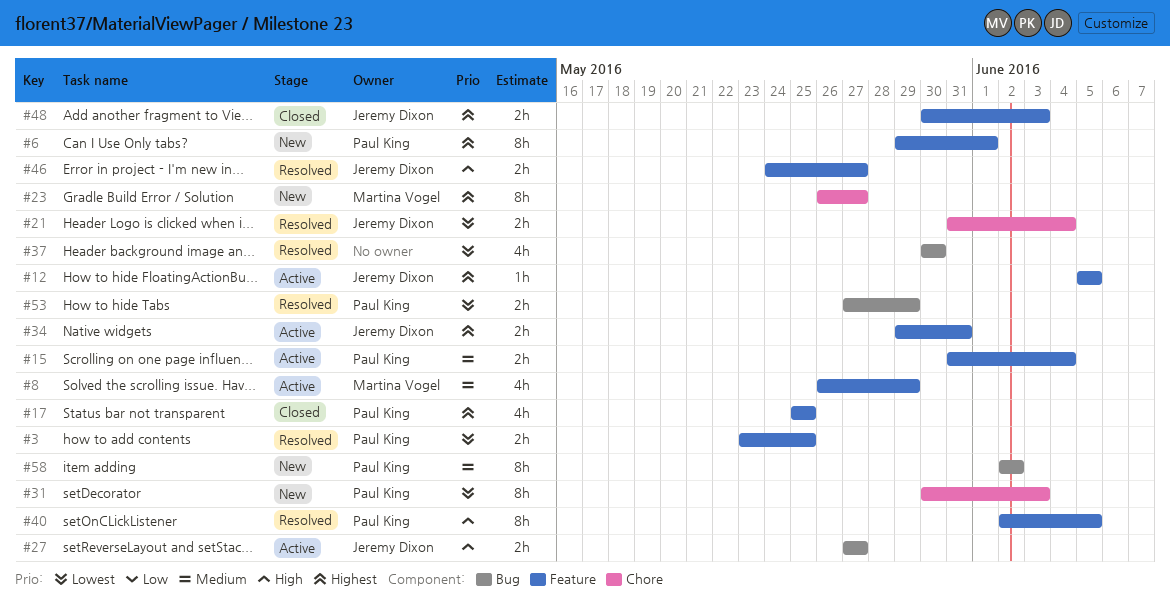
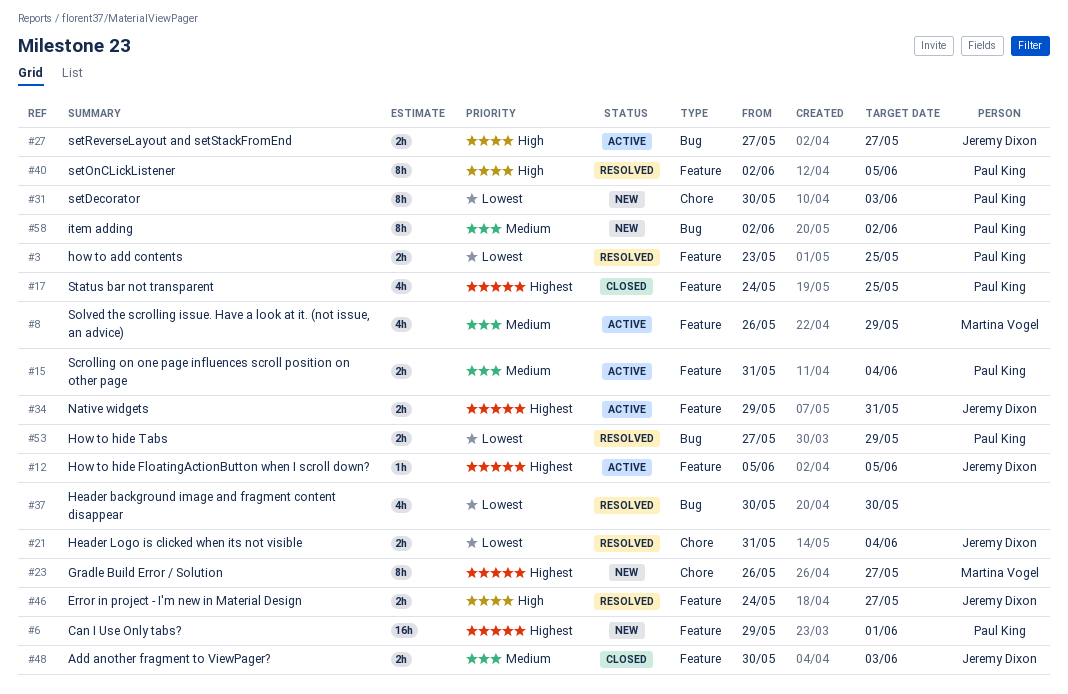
#6, estimate: 8h -> 16h
#17, start: May 25 -> May 24
#48, priority: Highest -> Medium

